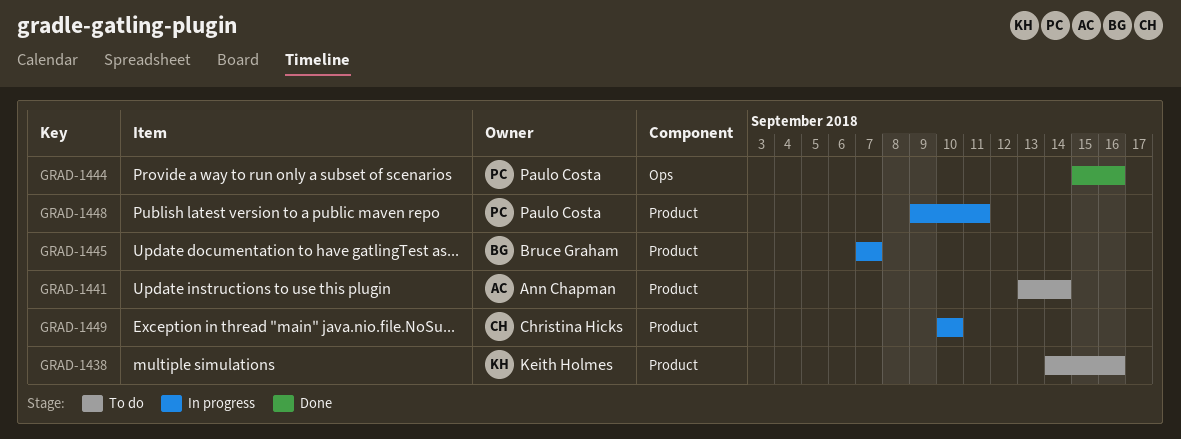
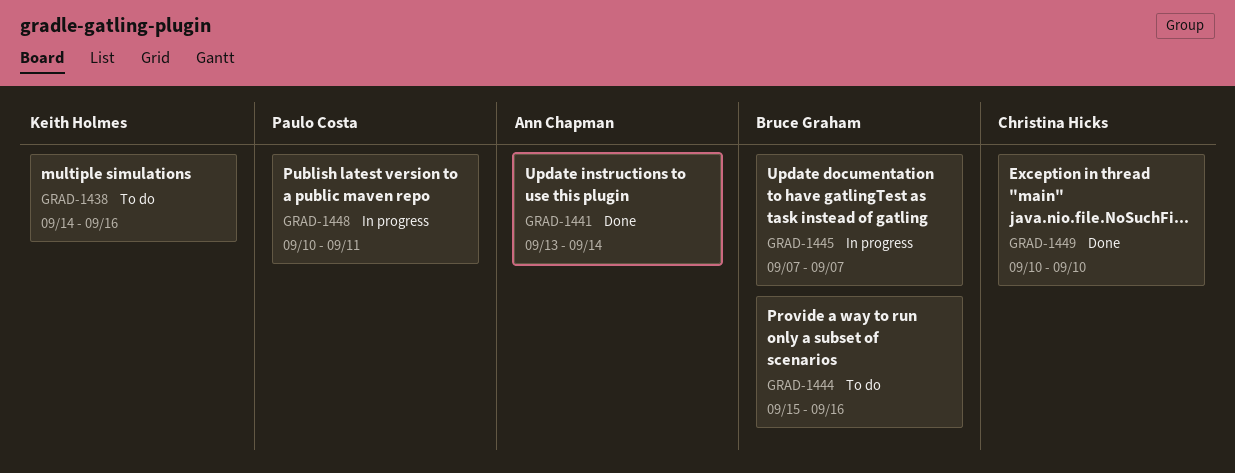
GRAD-1441, status: To do -> Done
GRAD-1444, status: Done -> To do
GRAD-1444, owner: Paulo Costa -> Bruce Graham
GRAD-1448, start: Sep 9 -> Sep 10
GRAD-1449, status: In progress -> Done

